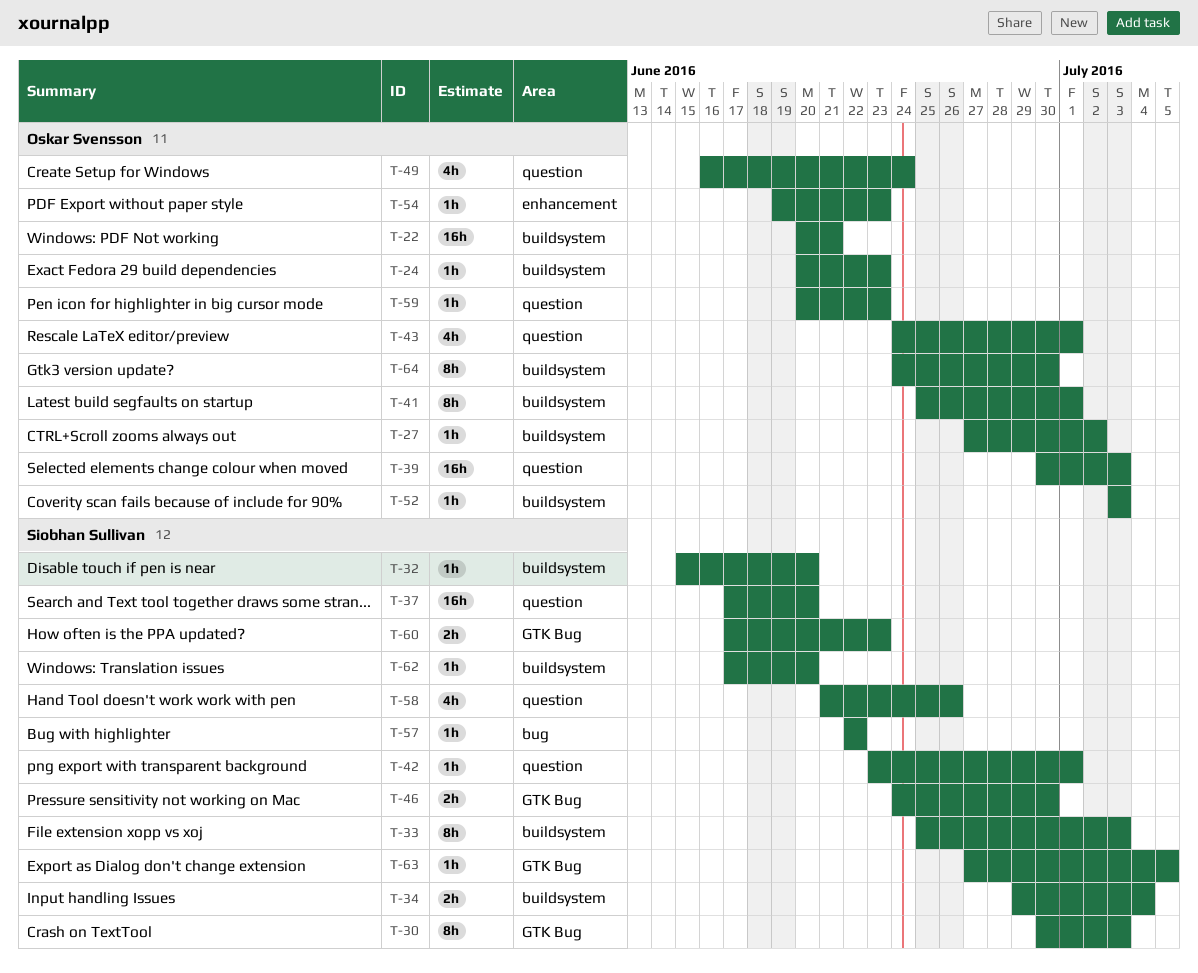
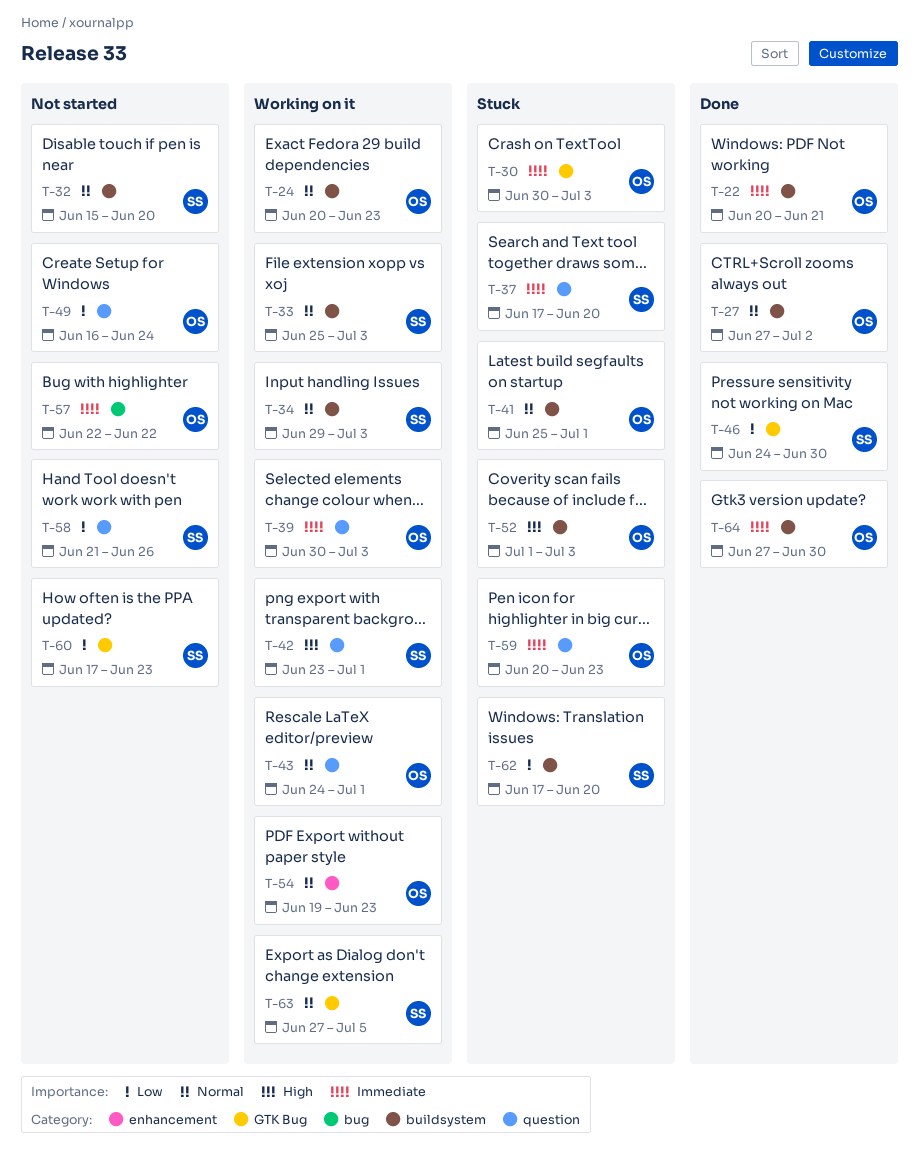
T-30, owner: Siobhan Sullivan -> Oskar Svensson
T-34, due: Jul 4 -> Jul 3
T-52, start: Jul 3 -> Jul 1
T-57, owner: Siobhan Sullivan -> Oskar Svensson
T-64, start: Jun 24 -> Jun 27

